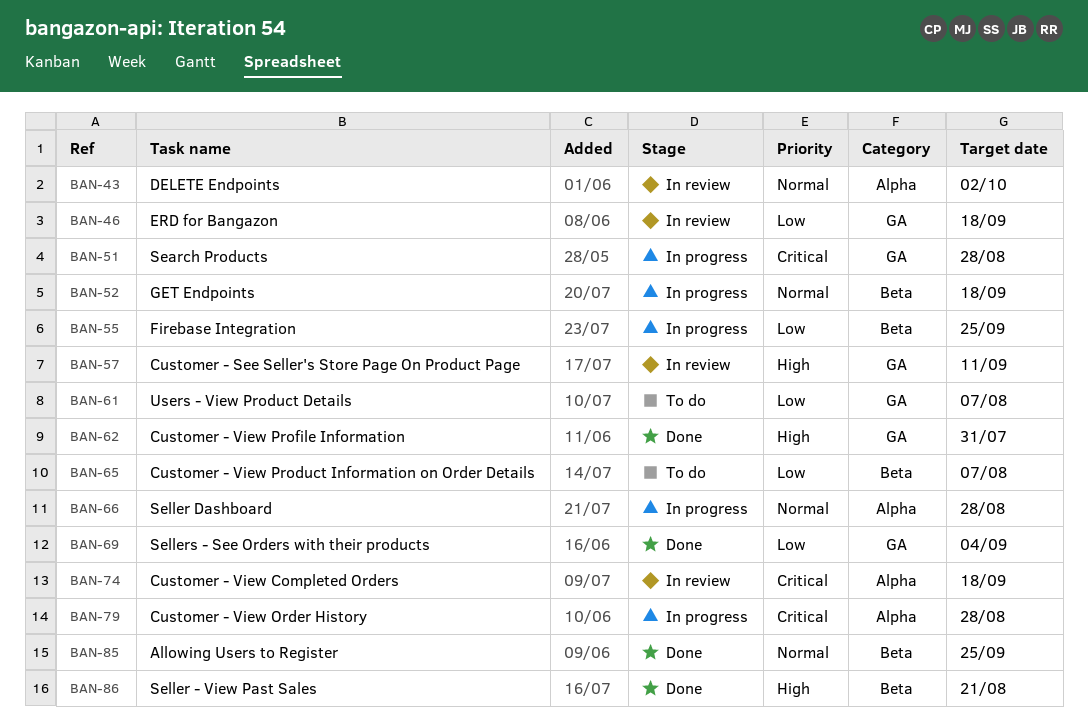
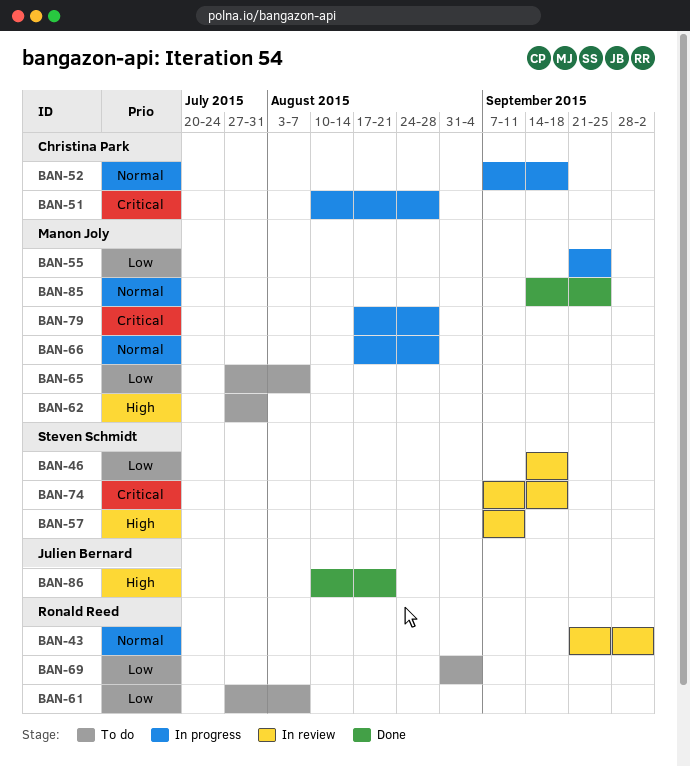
BAN-62, status: Done -> To do
BAN-69, status: Done -> To do

